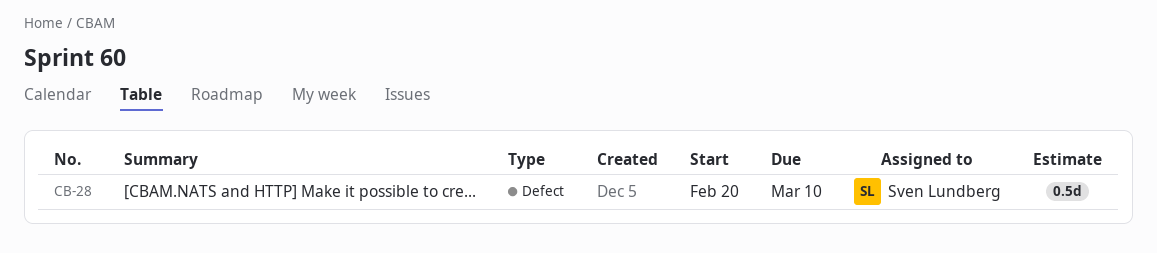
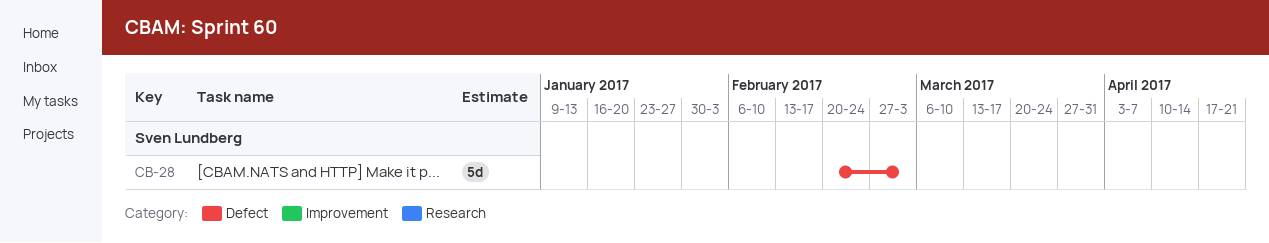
CB-28, estimate: 0.5d -> 5d
CB-28, due: Mar 10 -> Mar 3

